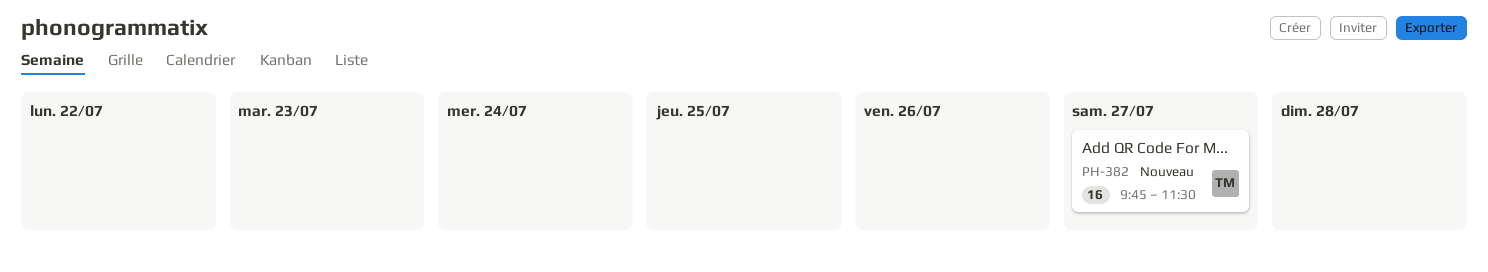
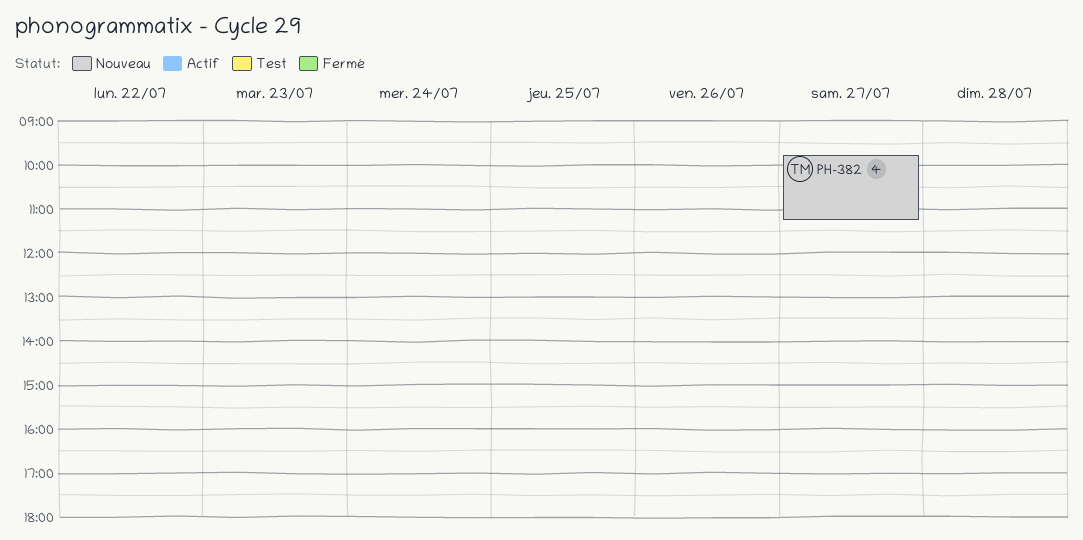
PH-382, estimate: 16 -> 4
PH-382, ends: 11:30 -> 11:15

